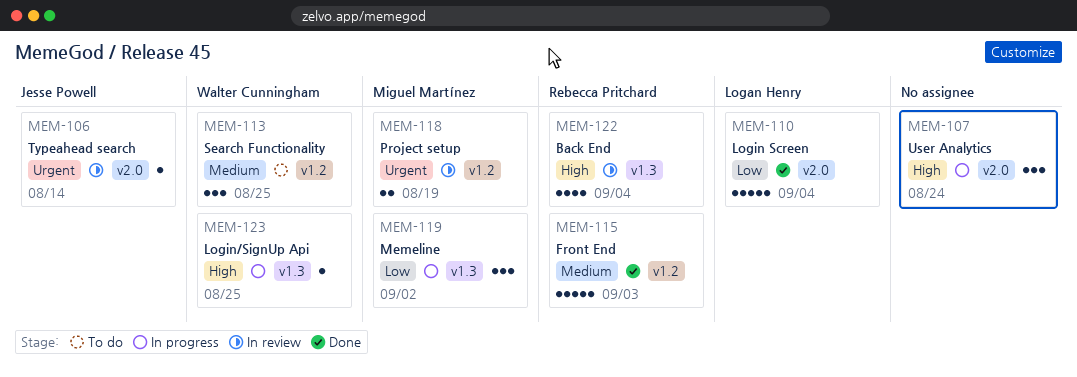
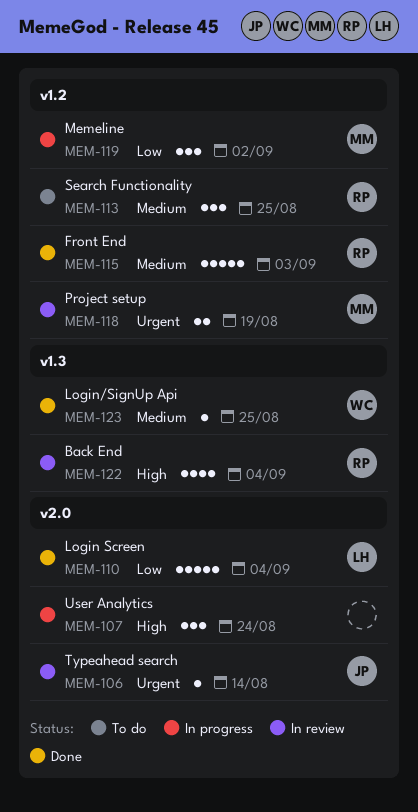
MEM-113, owner: Walter Cunningham -> Rebecca Pritchard
MEM-119, label: v1.3 -> v1.2
MEM-123, status: In progress -> Done
MEM-123, priority: High -> Medium

